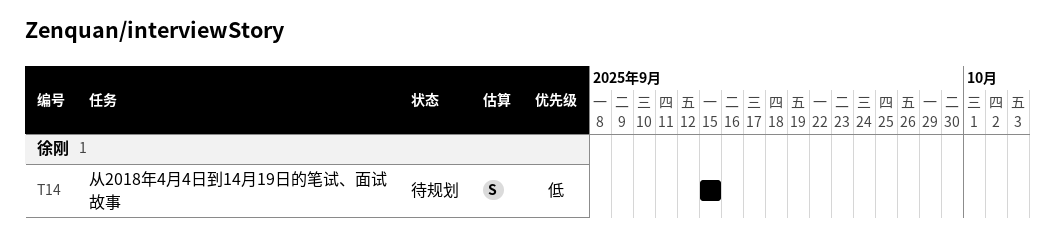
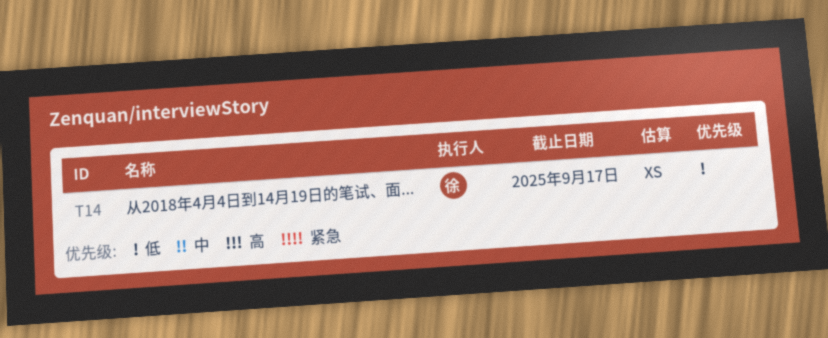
T14, estimate: S -> XS
T14, due: Sep 15 -> Sep 17

